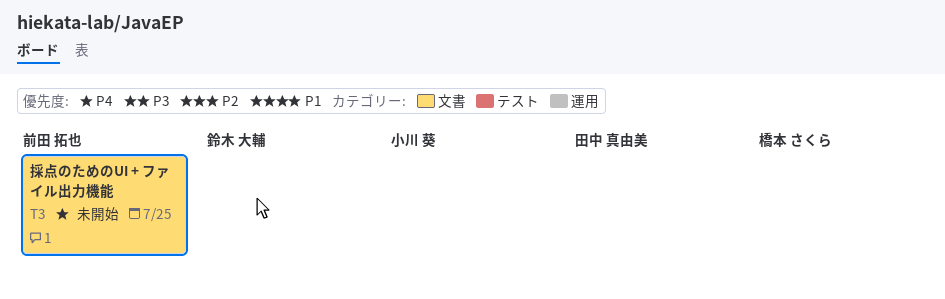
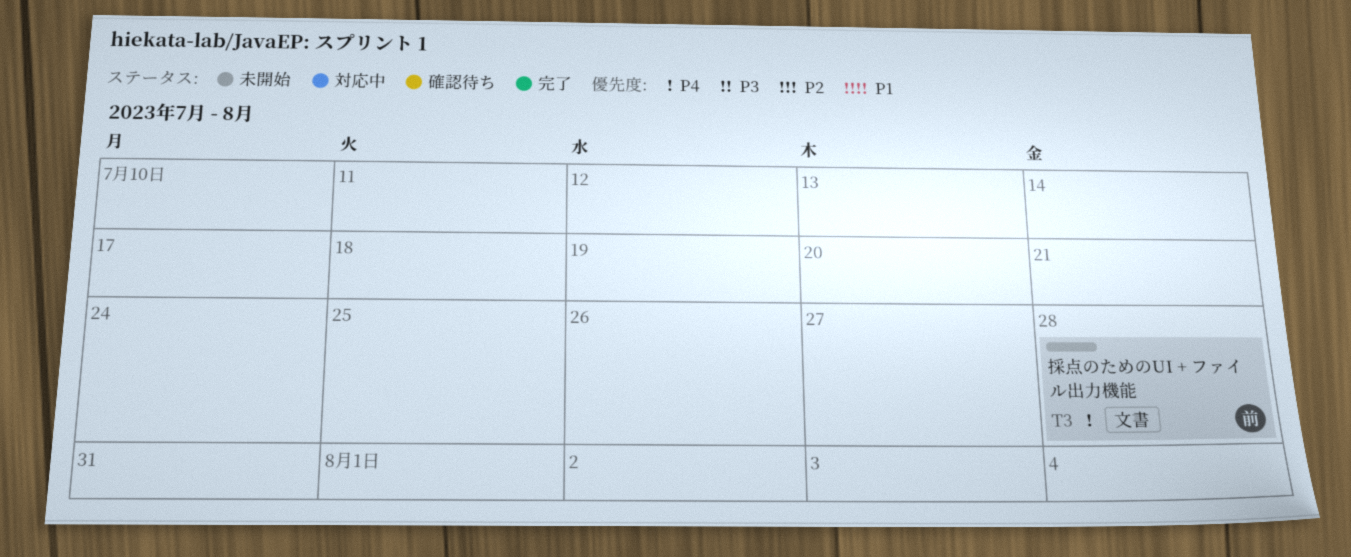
T3, due: Jul 25 -> Jul 28

